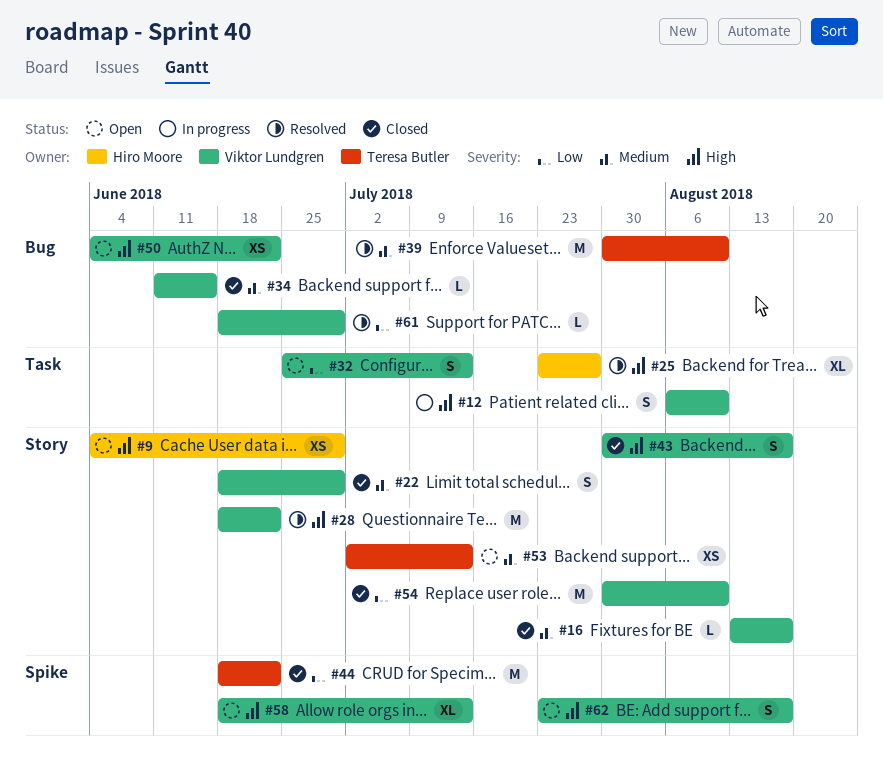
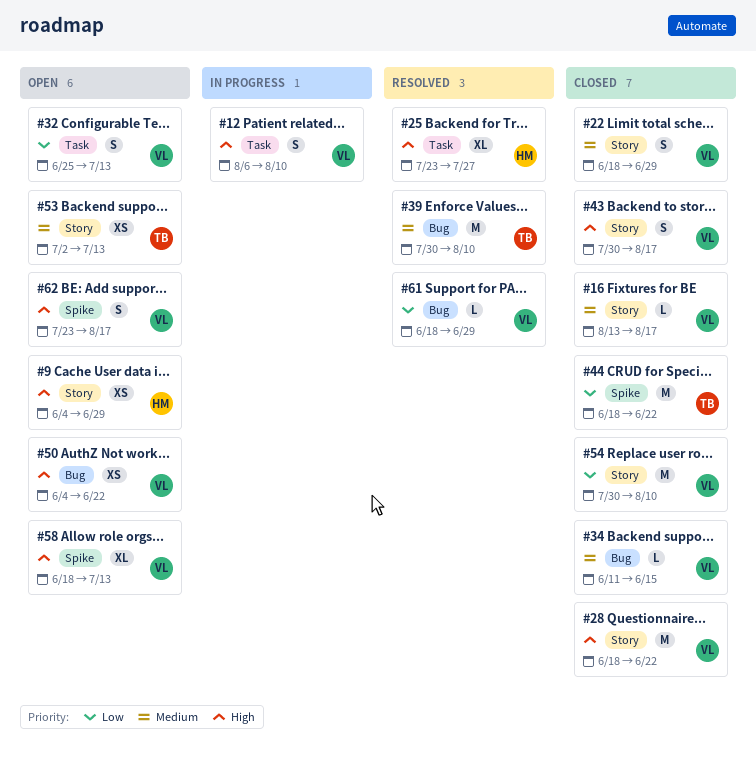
#28, status: Resolved -> Closed

